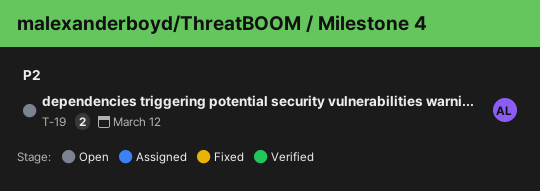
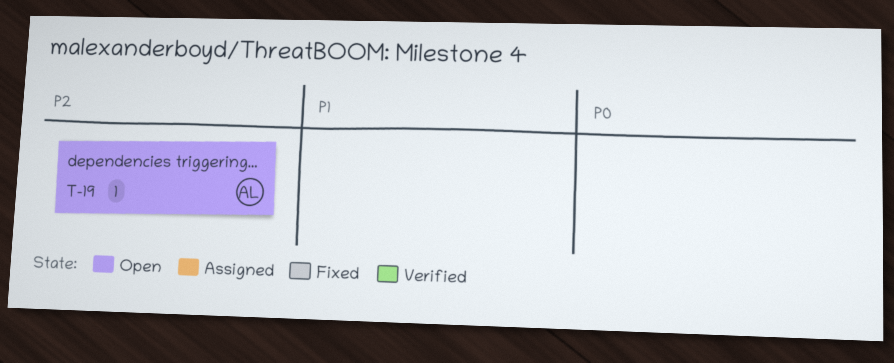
T-19, estimate: 2 -> 1

